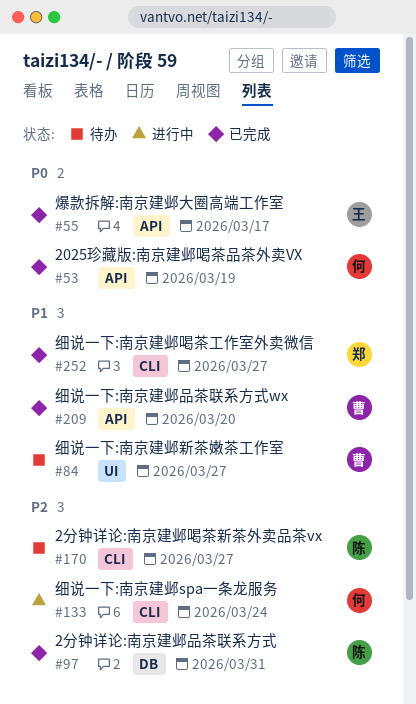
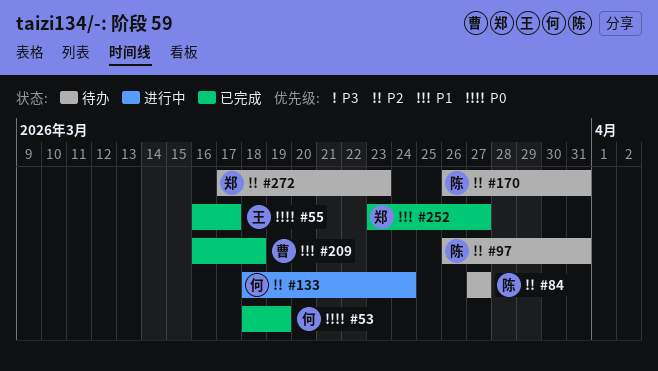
#84, owner: 曹 -> 陈
#84, priority: P1 -> P2
#97, status: 已完成 -> 待办
#170, due: Mar 27 -> Mar 31
#209, due: Mar 20 -> Mar 18
#272: none -> present

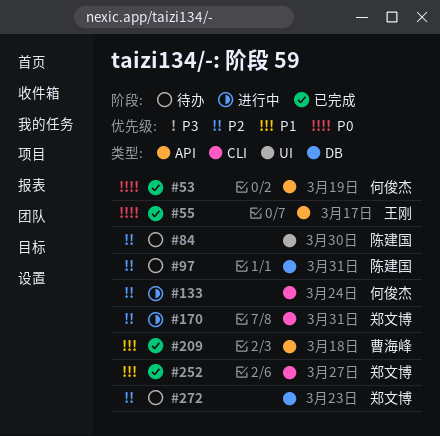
#84, due: Mar 27 -> Mar 30
#170, status: 待办 -> 进行中
#170, owner: 陈建国 -> 郑文博

